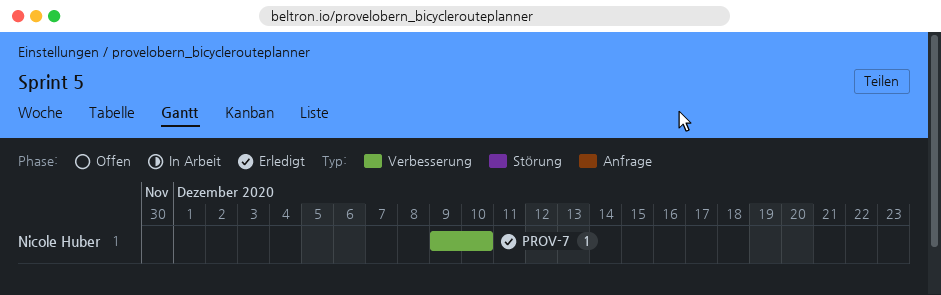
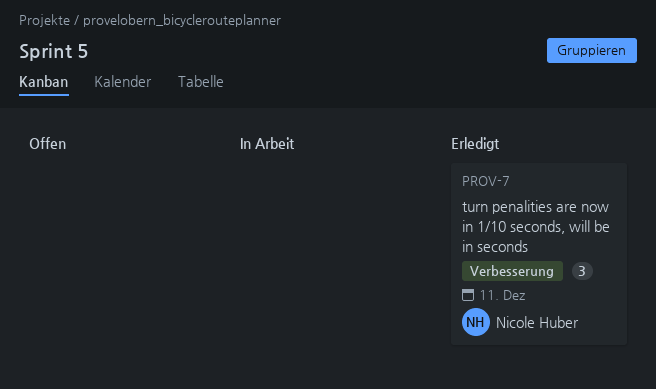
PROV-7, estimate: 1 -> 3
PROV-7, due: Dec 10 -> Dec 11

